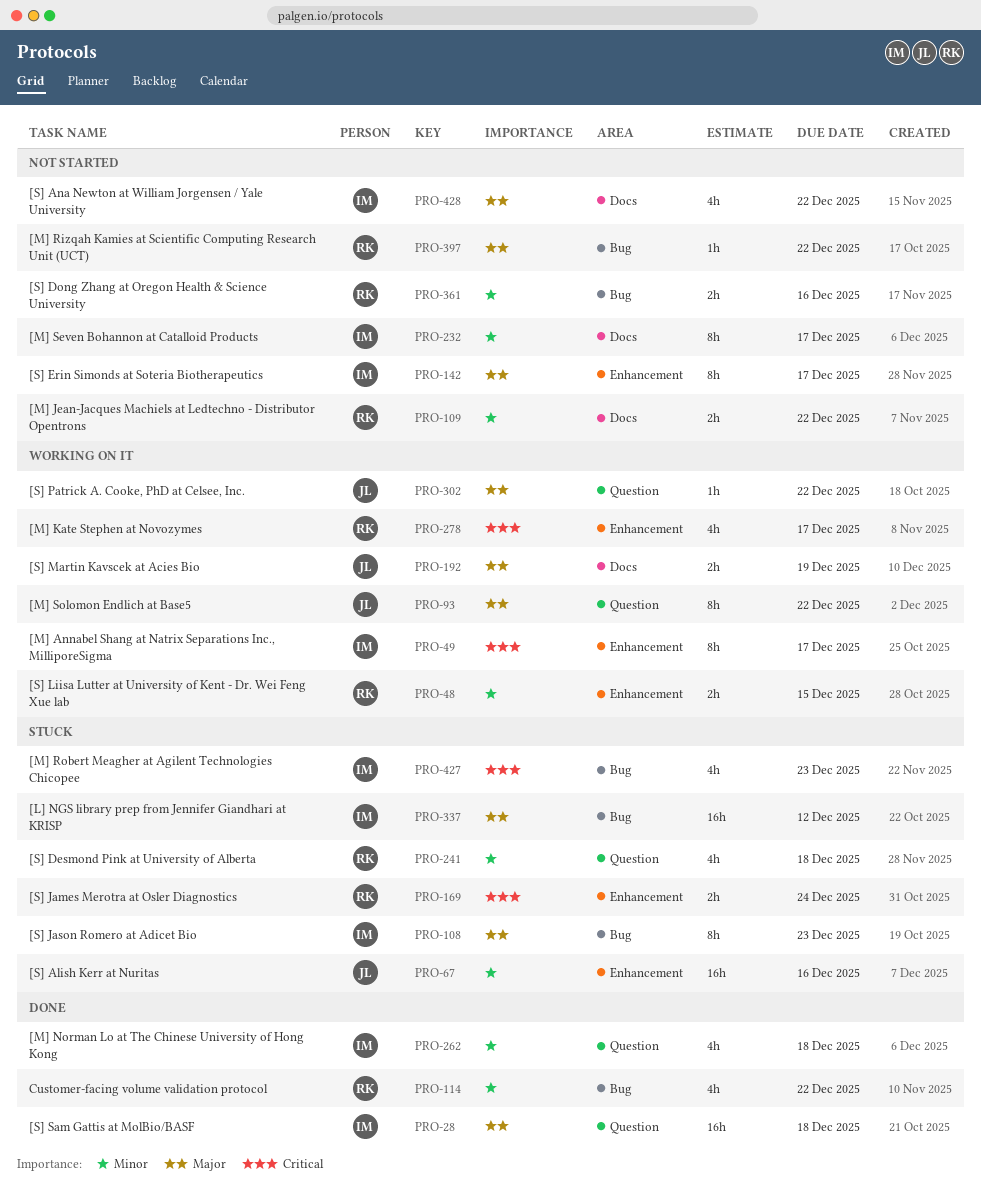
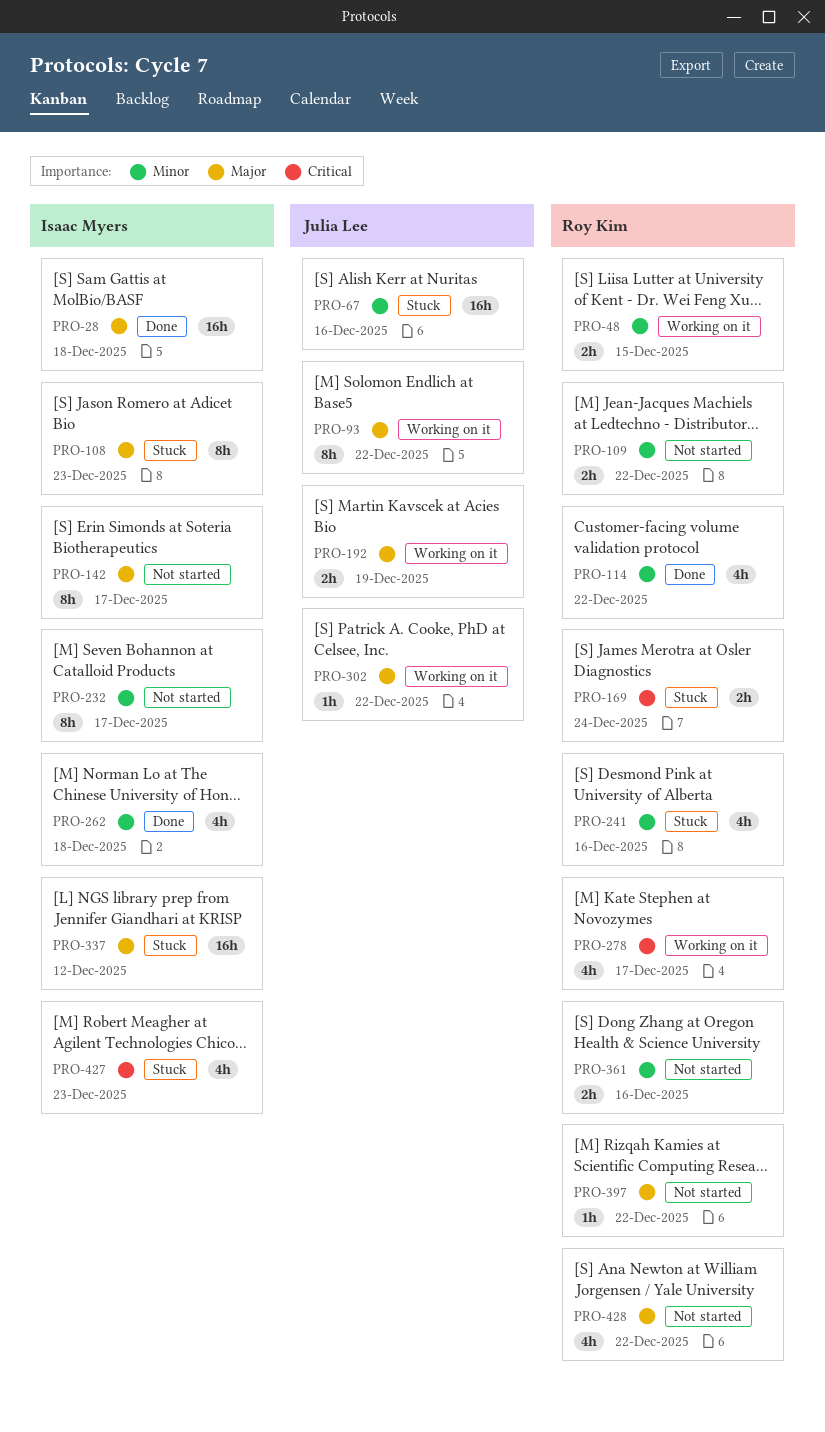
PRO-49: present -> none
PRO-241, due: Dec 18 -> Dec 16
PRO-428, owner: Isaac Myers -> Roy Kim

